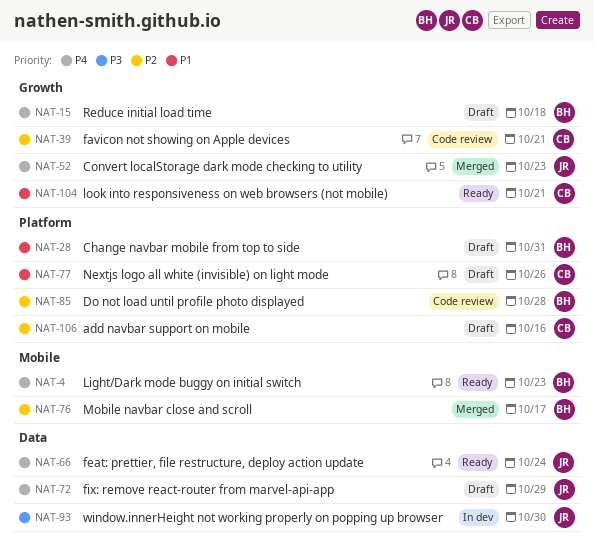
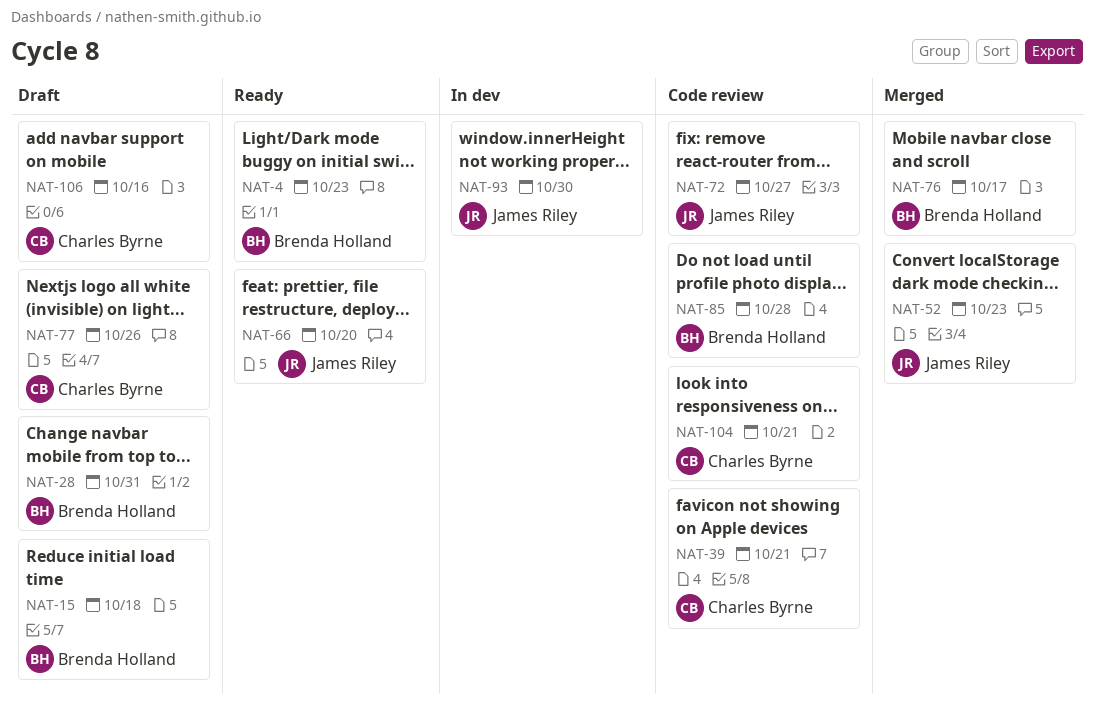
NAT-66, due: Oct 24 -> Oct 20
NAT-72, status: Draft -> Code review
NAT-72, due: Oct 29 -> Oct 27
NAT-104, status: Ready -> Code review

